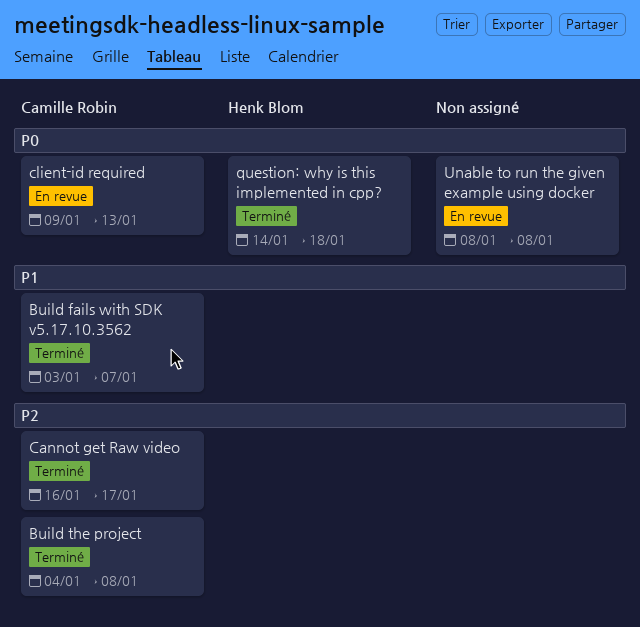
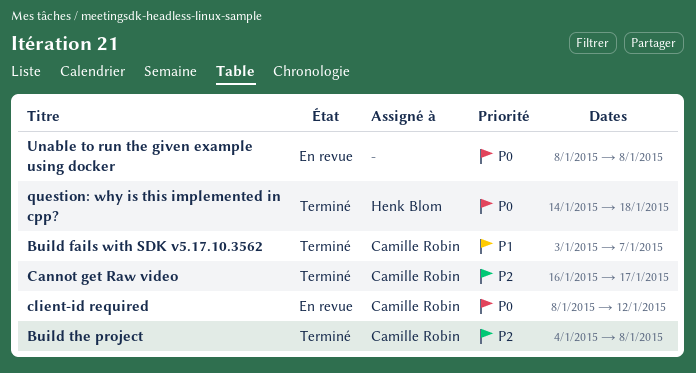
client-id required, start: Jan 9 -> Jan 8
client-id required, due: Jan 13 -> Jan 12

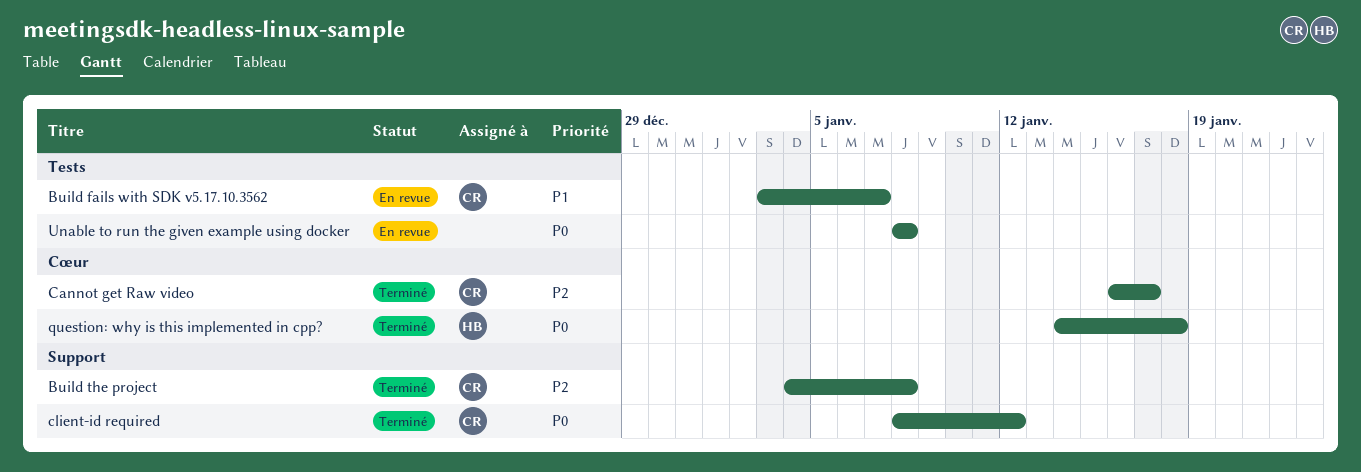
Build fails with SDK v5.17.10.3562, status: Terminé -> En revue
client-id required, status: En revue -> Terminé

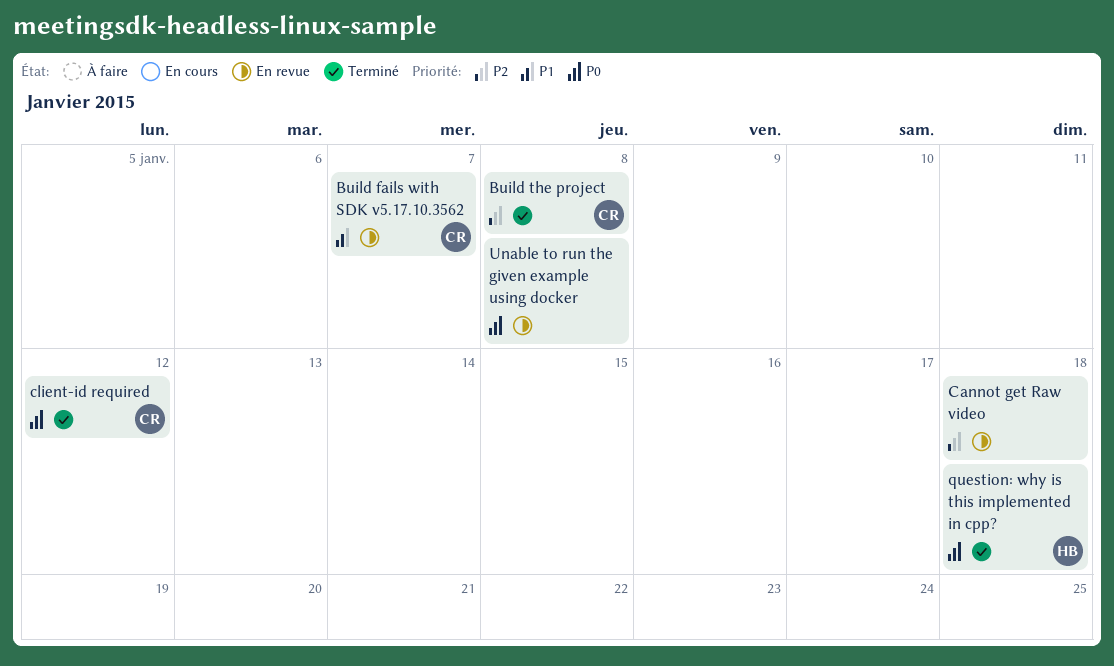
Cannot get Raw video, status: Terminé -> En revue
Cannot get Raw video, owner: CR -> none
Cannot get Raw video, due: Jan 17 -> Jan 18

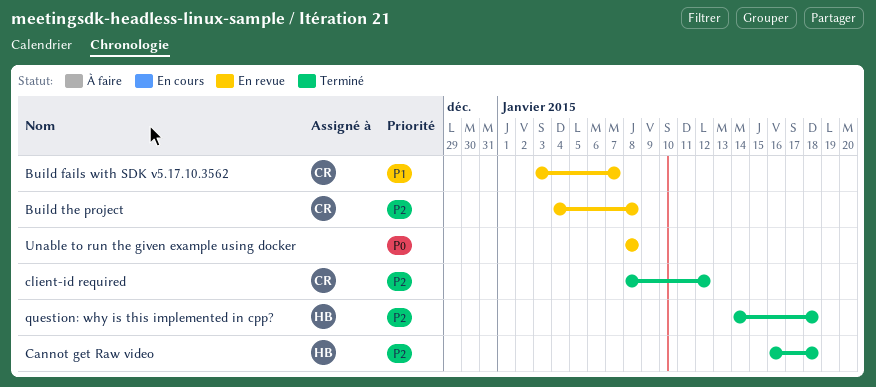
Build the project, status: Terminé -> En revue
Cannot get Raw video, status: En revue -> Terminé
Cannot get Raw video, owner: none -> HB
client-id required, priority: P0 -> P2
question: why is this implemented in cpp?, priority: P0 -> P2

